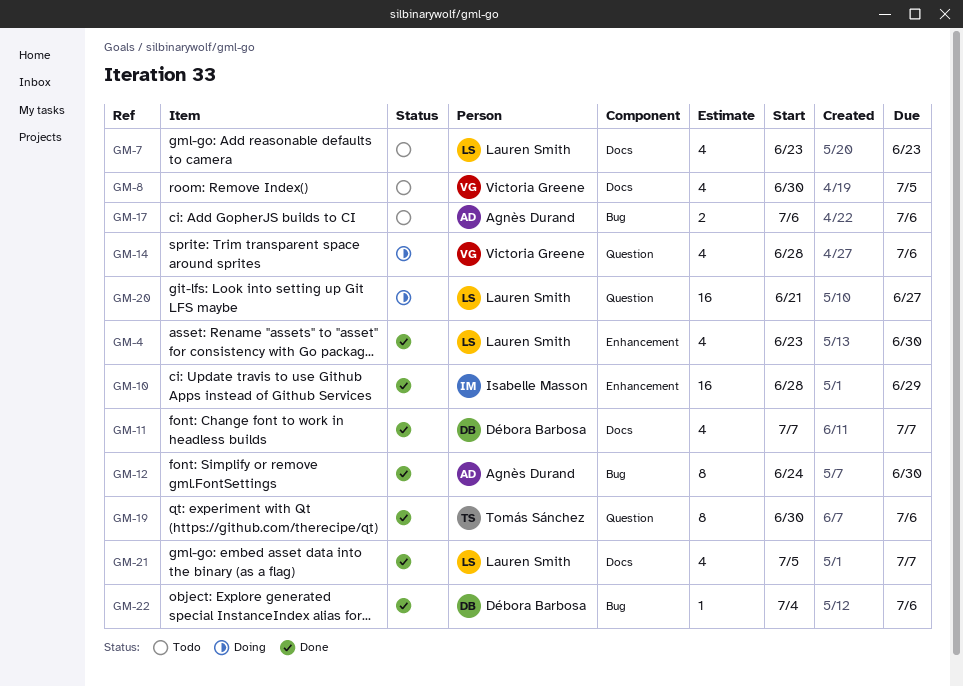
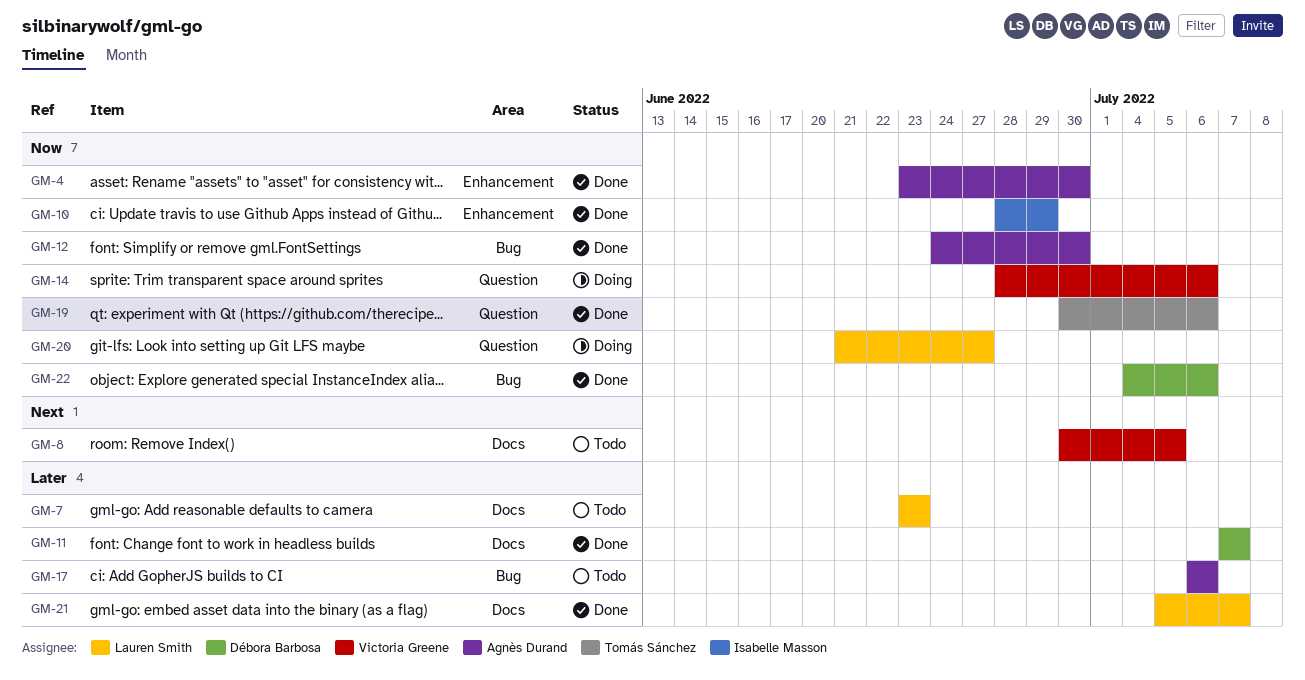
GM-4, owner: Lauren Smith -> Agnès Durand

